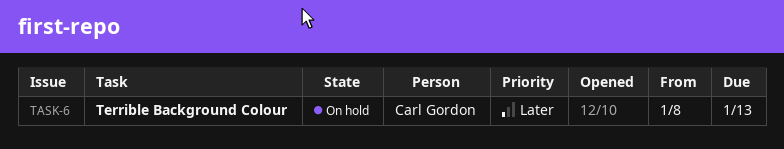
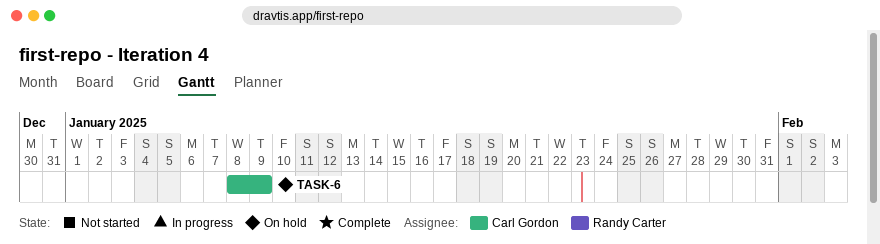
TASK-6, due: Jan 13 -> Jan 9

